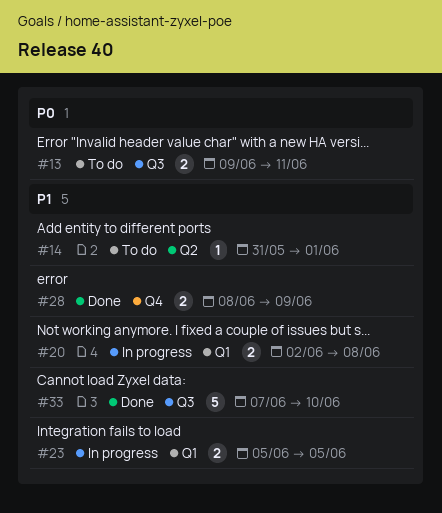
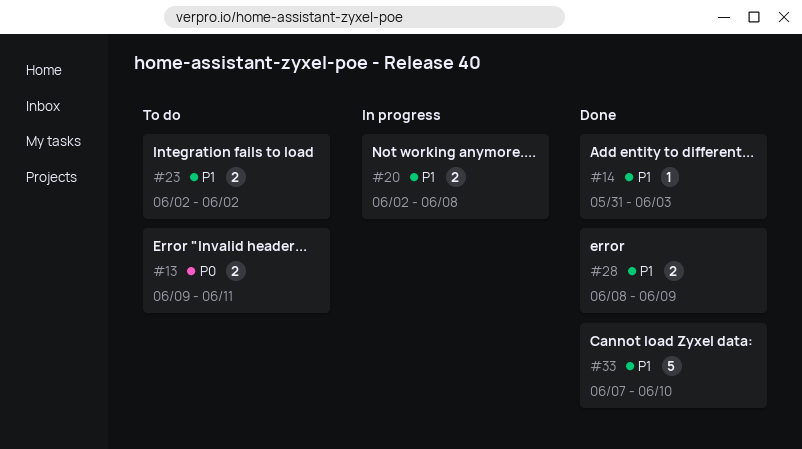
#14, status: To do -> Done
#14, due: Jun 1 -> Jun 3
#23, status: In progress -> To do
#23, start: Jun 5 -> Jun 2
#23, due: Jun 5 -> Jun 2

